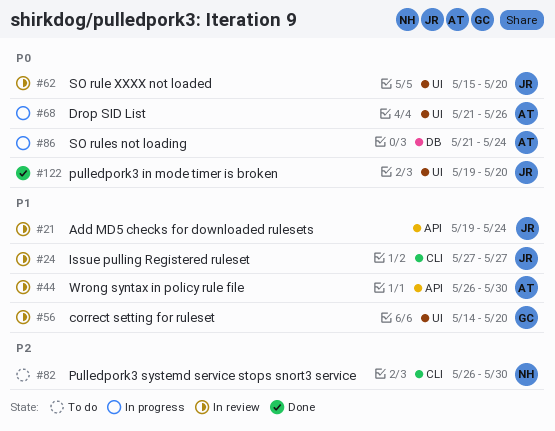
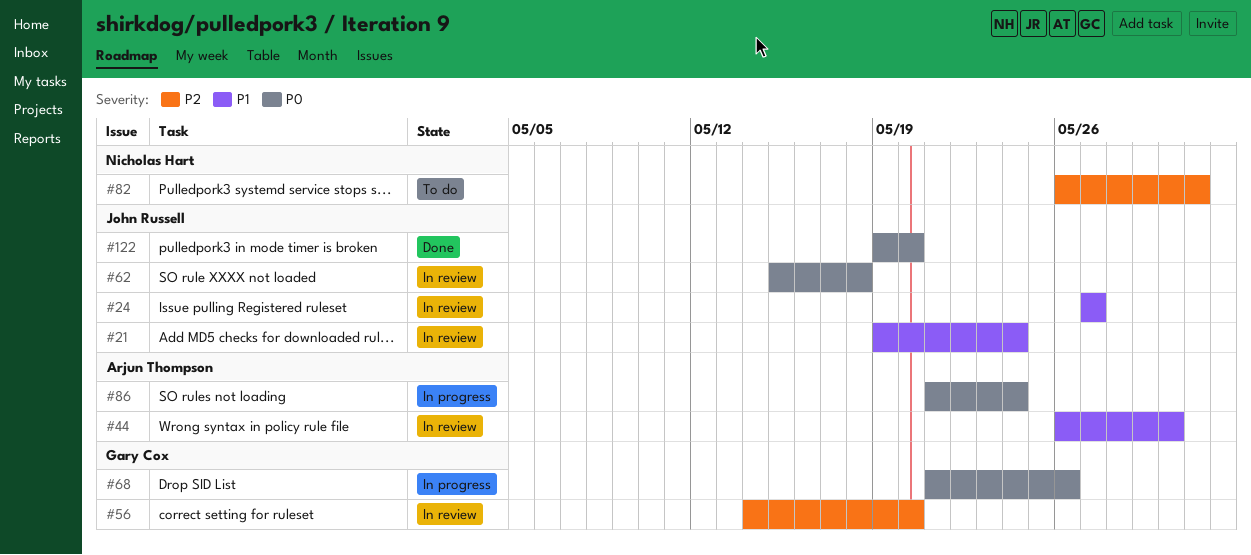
#56, priority: P1 -> P2
#62, due: May 20 -> May 18
#68, owner: Arjun Thompson -> Gary Cox
#82, due: May 30 -> May 31

